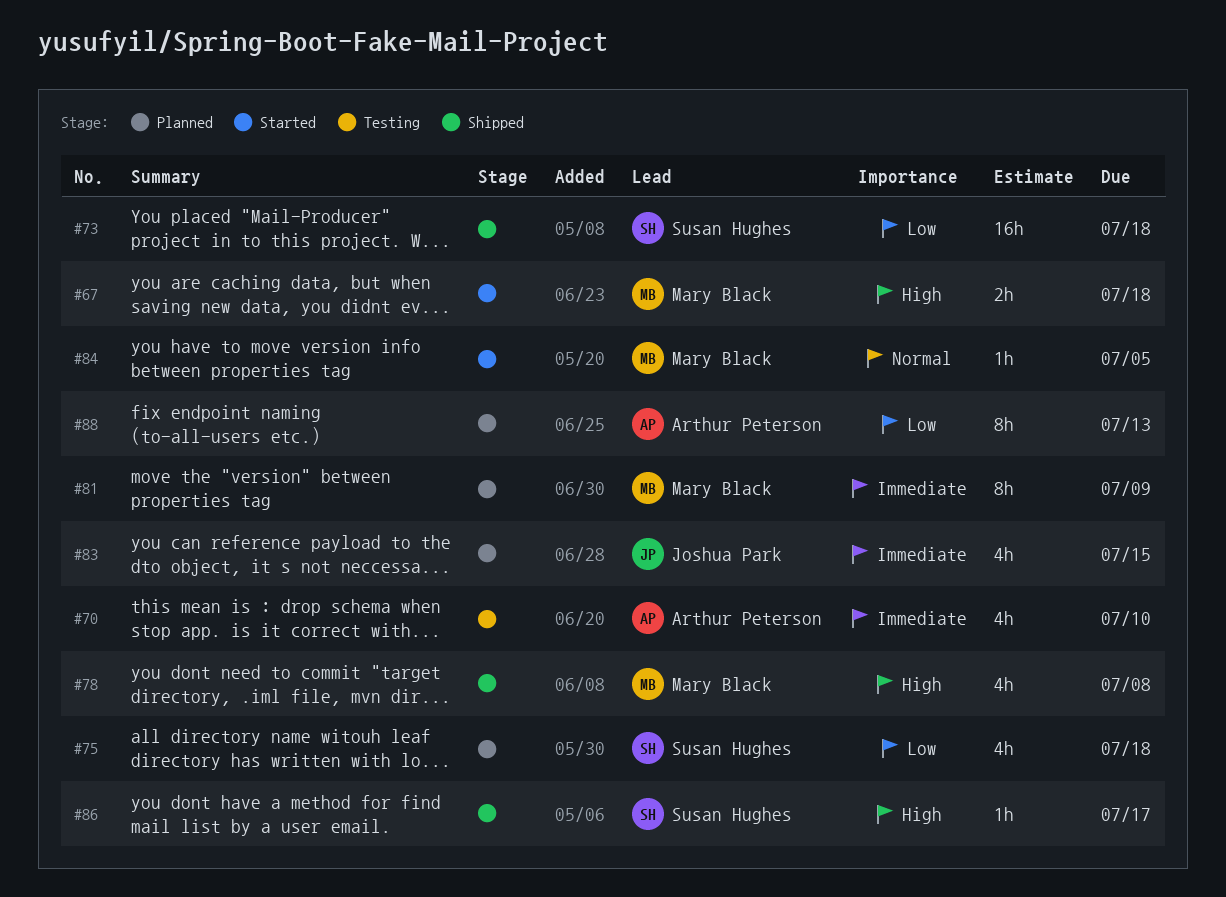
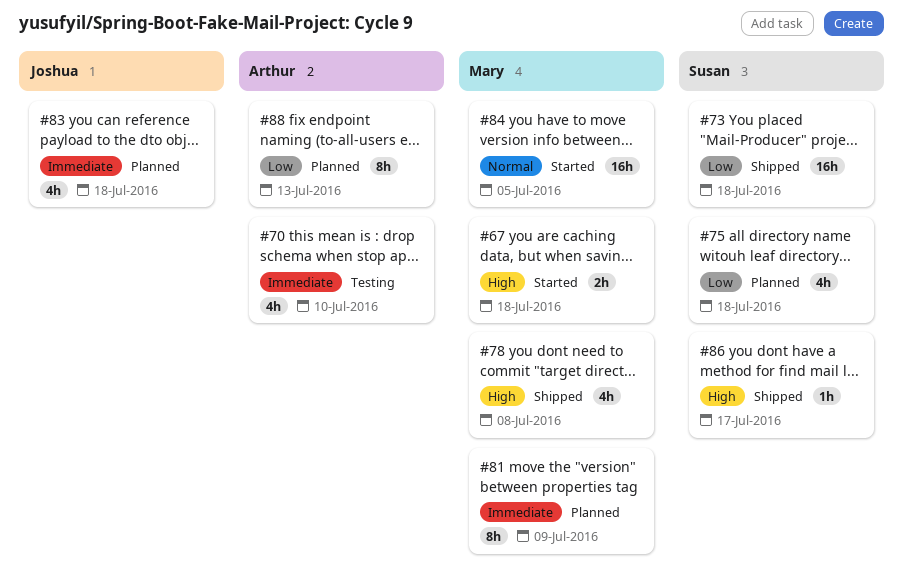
#83, due: Jul 15 -> Jul 18
#84, estimate: 1h -> 16h

